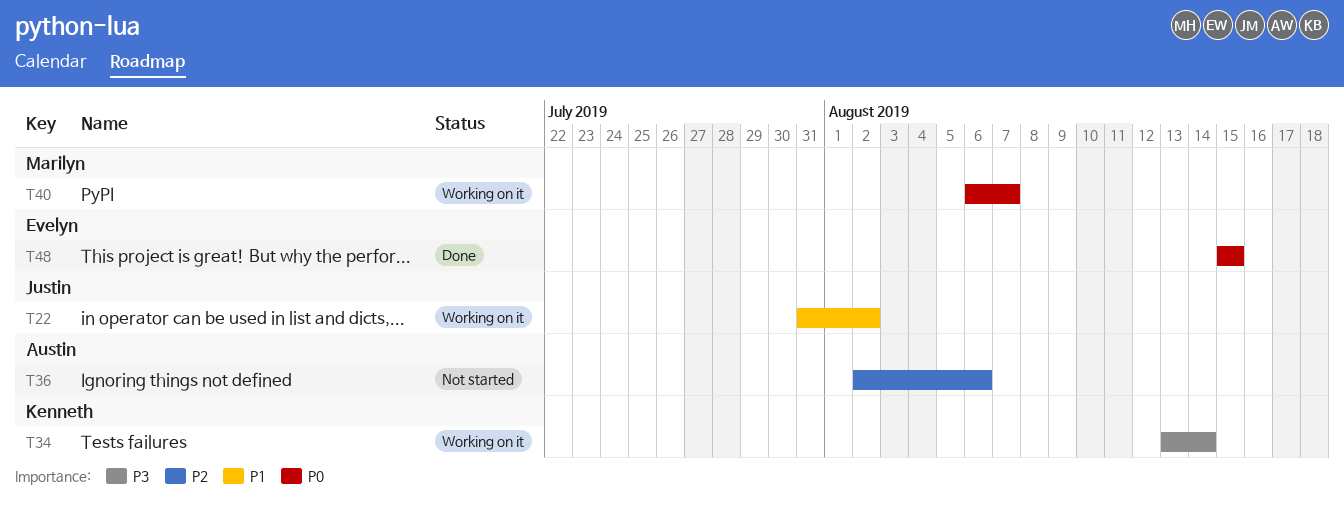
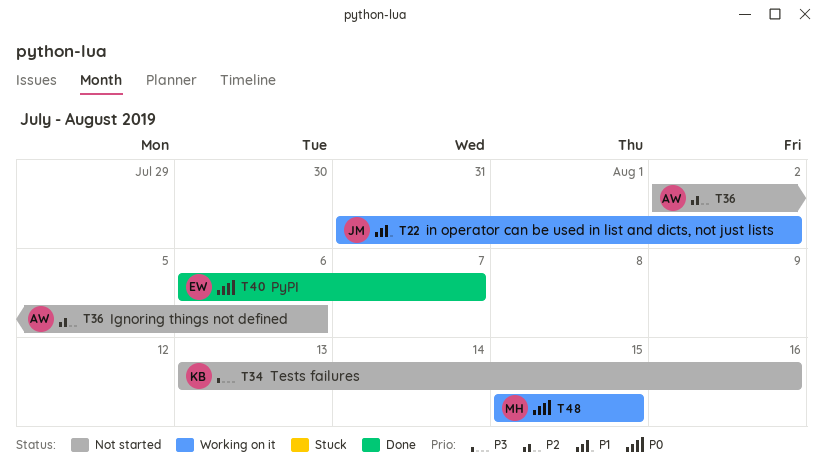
T34, status: Working on it -> Not started
T34, due: Aug 14 -> Aug 16
T40, status: Working on it -> Done
T40, owner: Marilyn -> Evelyn
T48, status: Done -> Working on it
T48, owner: Evelyn -> Marilyn

